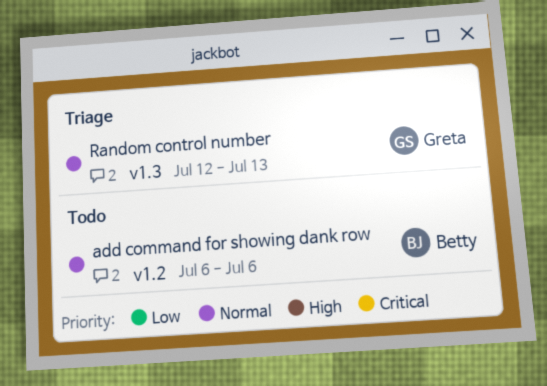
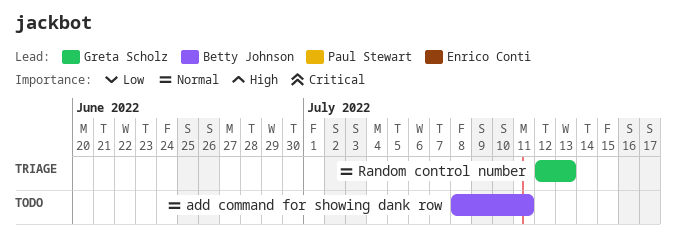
add command for showing dank row, start: Jul 6 -> Jul 8
add command for showing dank row, due: Jul 6 -> Jul 11

